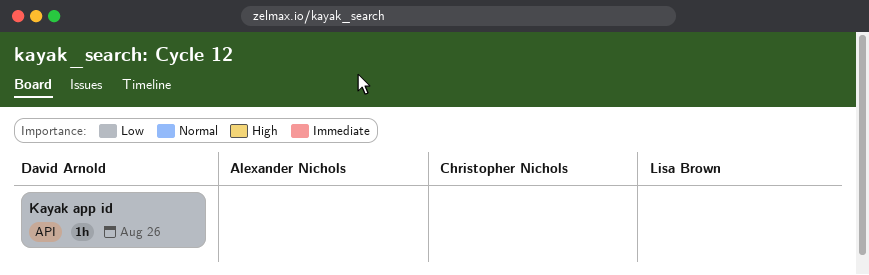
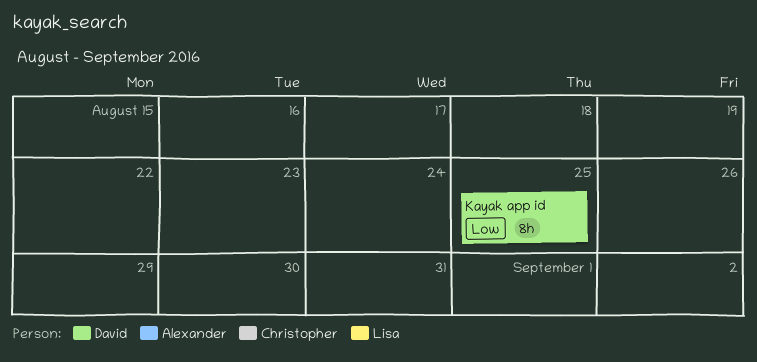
Kayak app id, estimate: 1h -> 8h
Kayak app id, due: Aug 26 -> Aug 25

